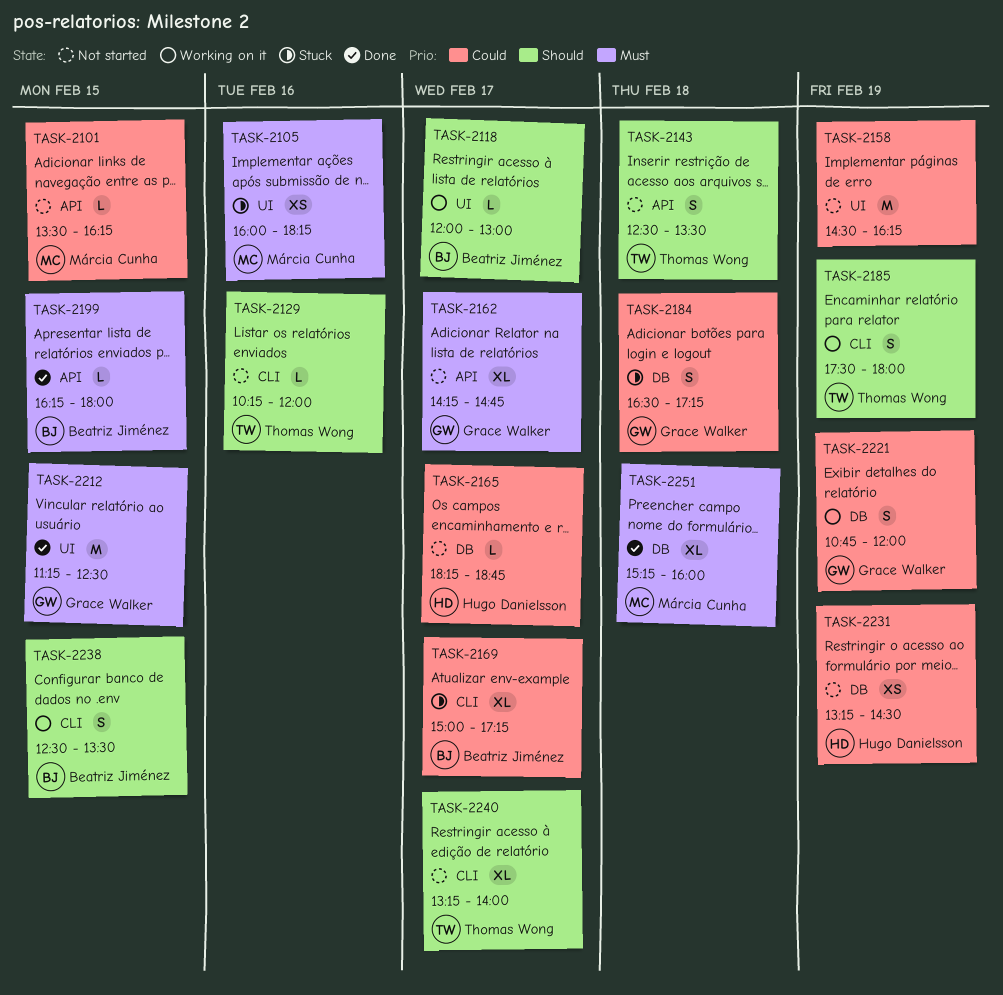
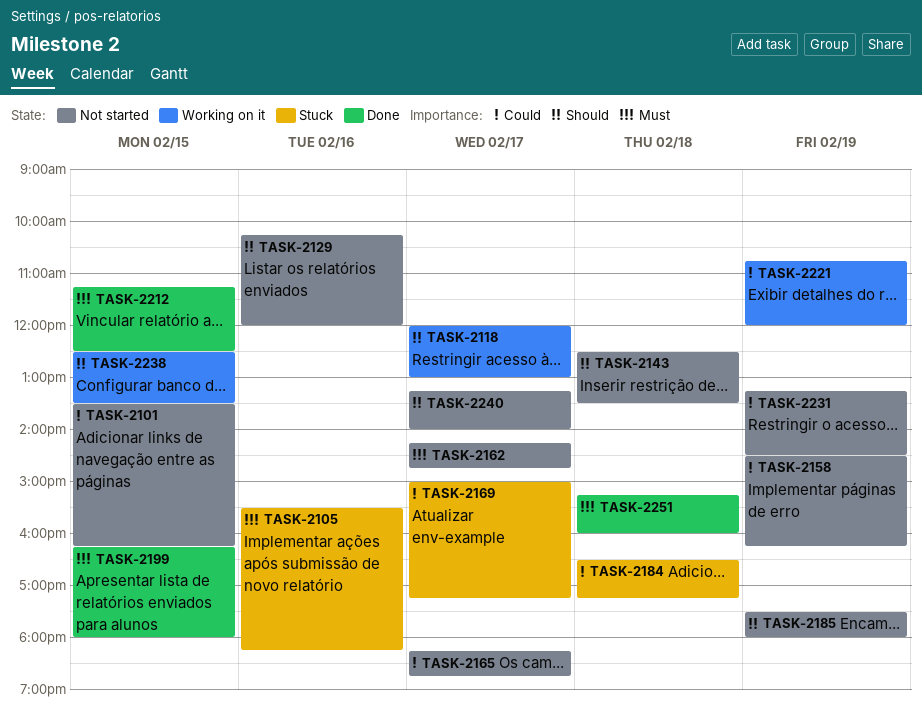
TASK-2105, begins: 16:00 -> 15:30
TASK-2185, status: Working on it -> Not started

